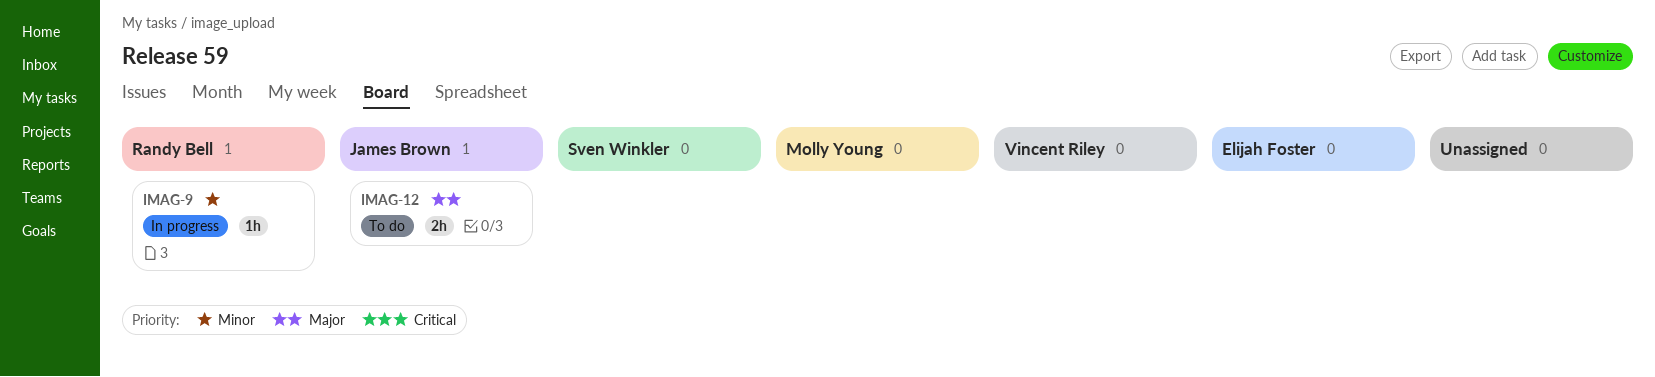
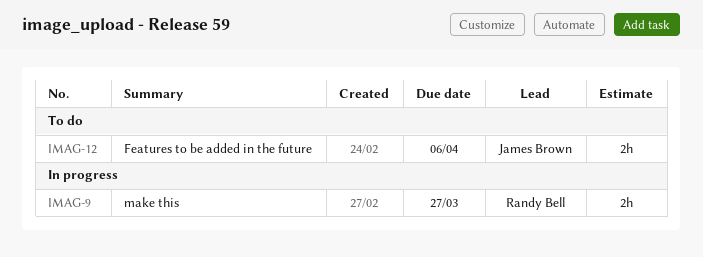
IMAG-9, estimate: 1h -> 2h

